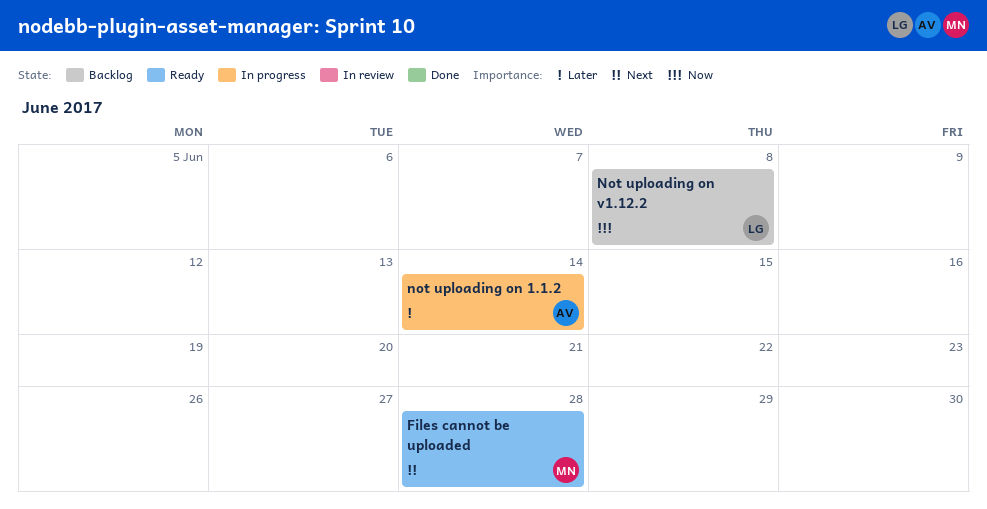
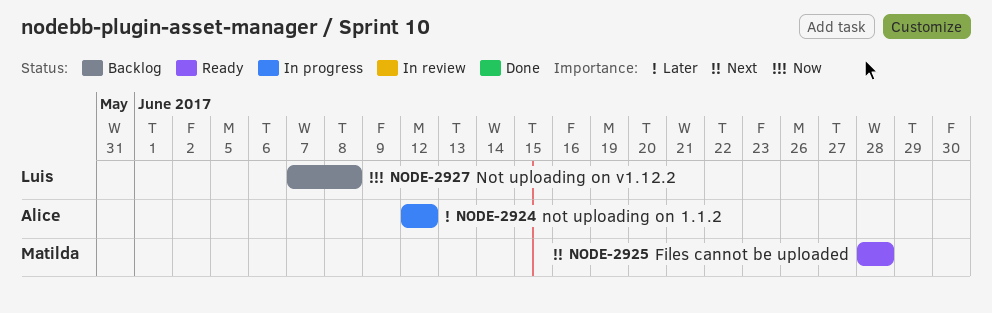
not uploading on 1.1.2, due: Jun 14 -> Jun 12

